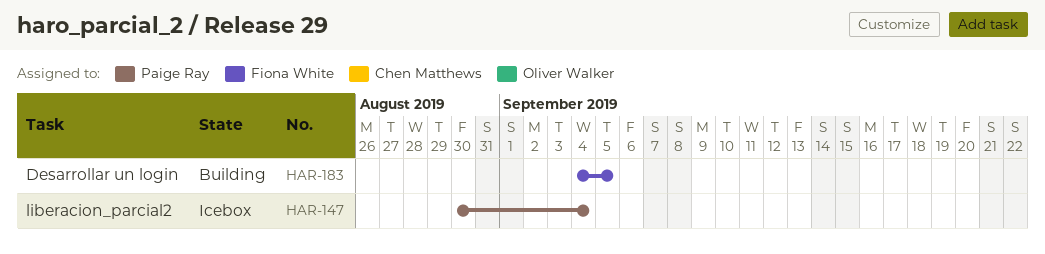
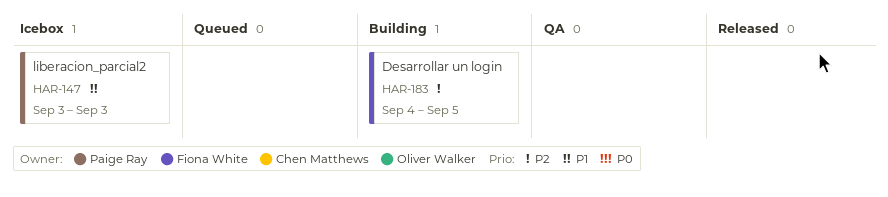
HAR-147, start: Aug 30 -> Sep 3
HAR-147, due: Sep 4 -> Sep 3

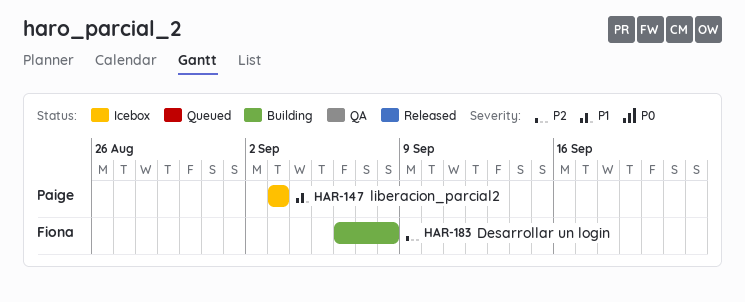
HAR-183, start: Sep 4 -> Sep 6
HAR-183, due: Sep 5 -> Sep 8

